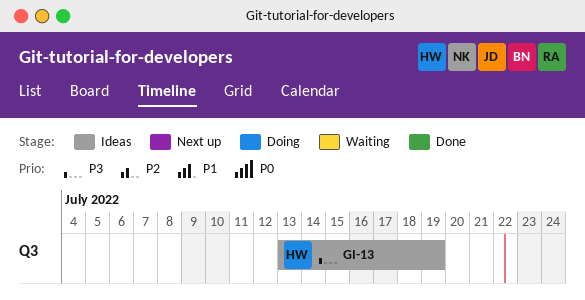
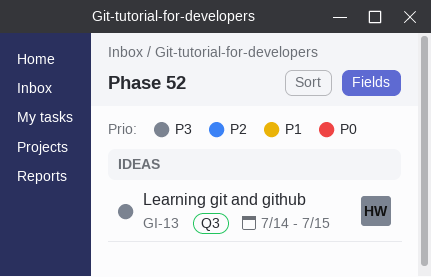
GI-13, start: Jul 13 -> Jul 14
GI-13, due: Jul 19 -> Jul 15

